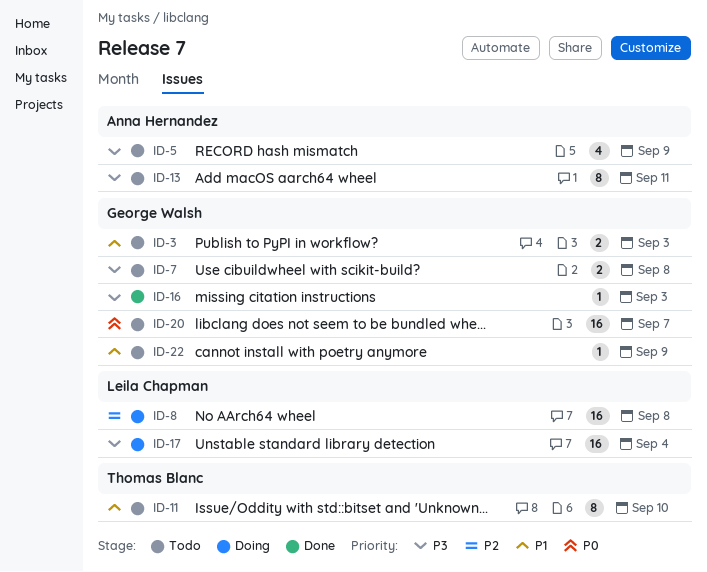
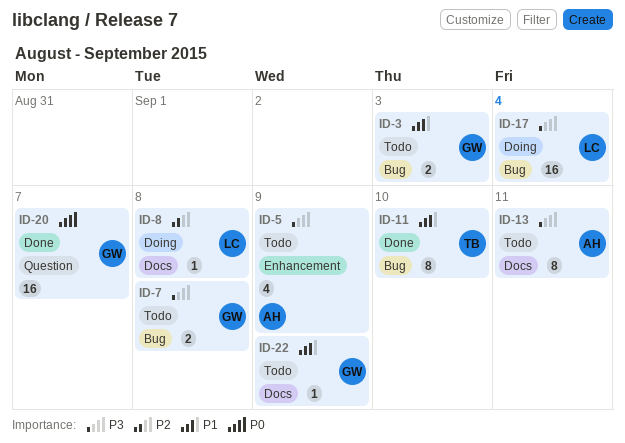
ID-8, estimate: 16 -> 1
ID-11, status: Todo -> Done
ID-16: present -> none
ID-20, status: Todo -> Done

